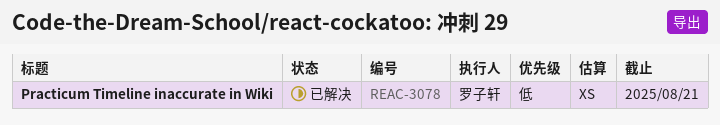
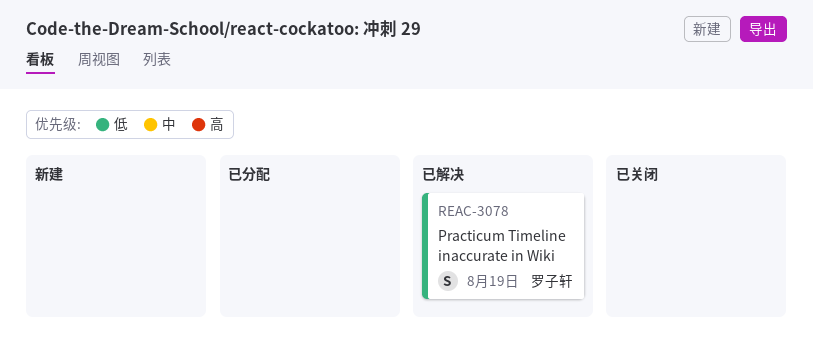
REAC-3078, estimate: XS -> S
REAC-3078, due: Aug 21 -> Aug 19

